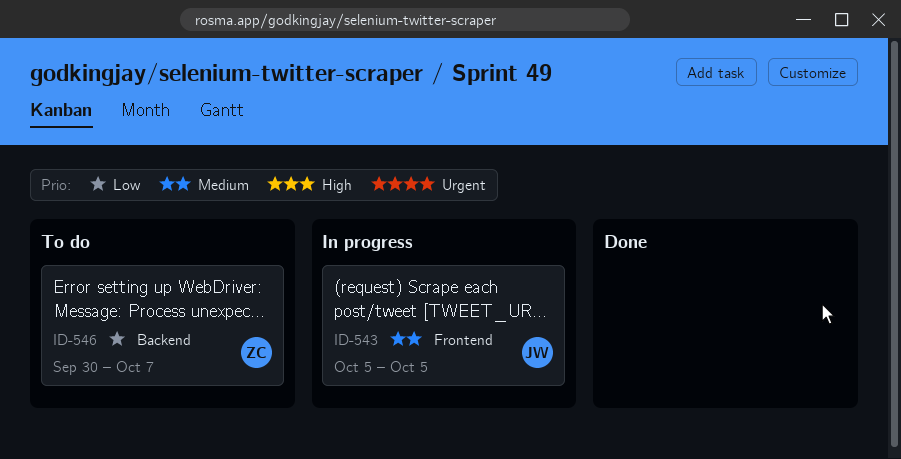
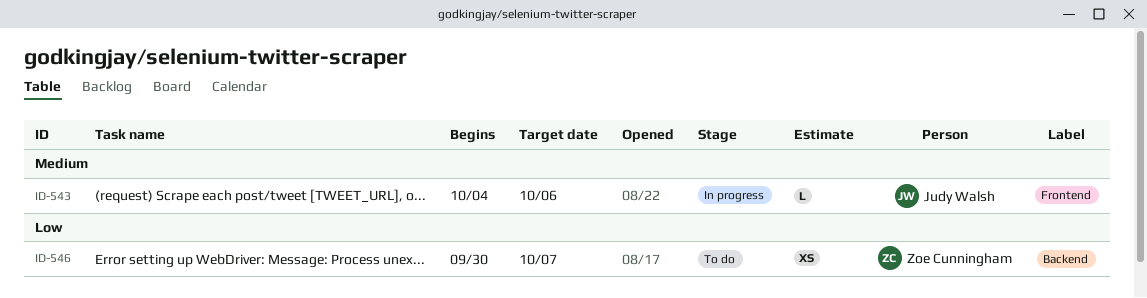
ID-543, start: Oct 5 -> Oct 4
ID-543, due: Oct 5 -> Oct 6

